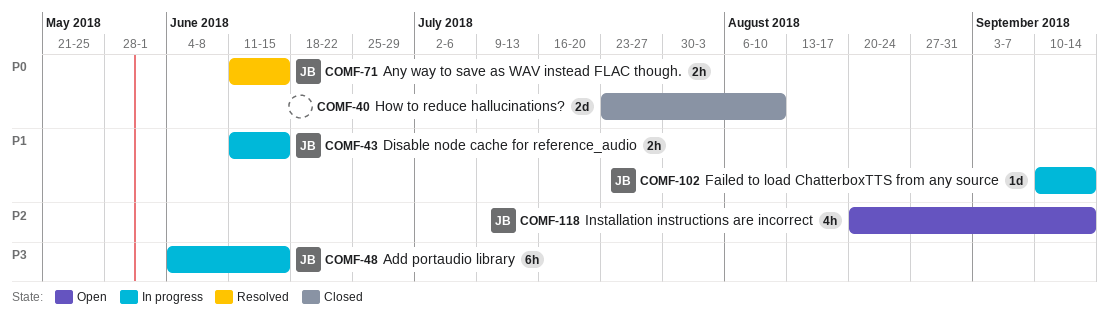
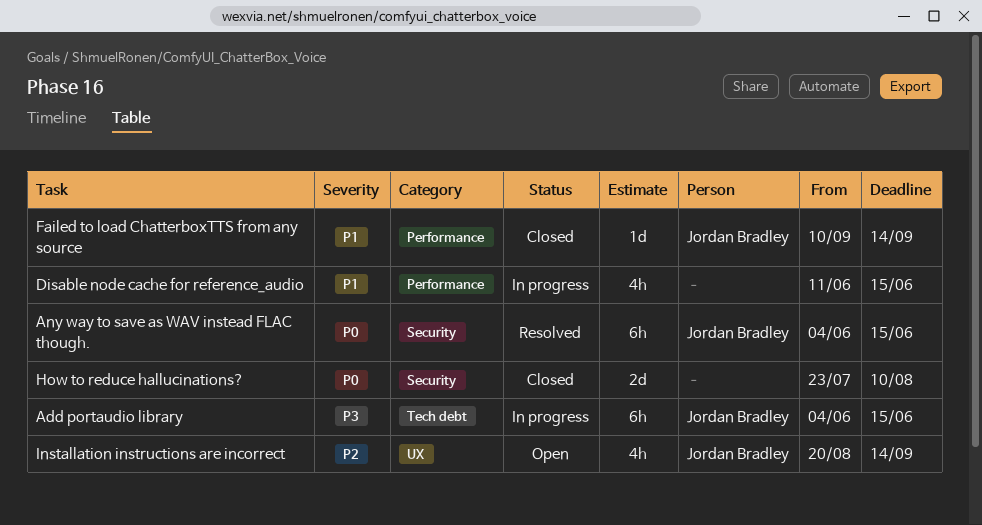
Any way to save as WAV instead FLAC though., estimate: 2h -> 6h
Any way to save as WAV instead FLAC though., start: Jun 11 -> Jun 4
Disable node cache for reference_audio, owner: Jordan Bradley -> none
Disable node cache for reference_audio, estimate: 2h -> 4h
Failed to load ChatterboxTTS from any source, status: In progress -> Closed

